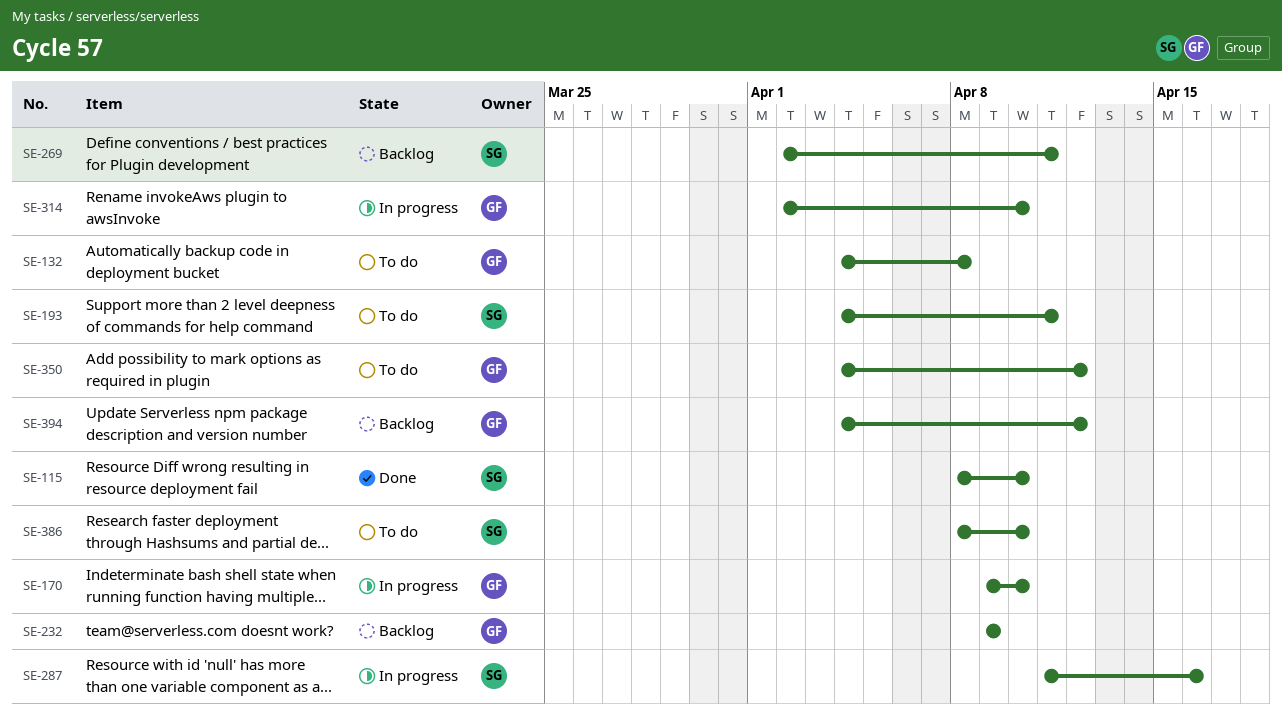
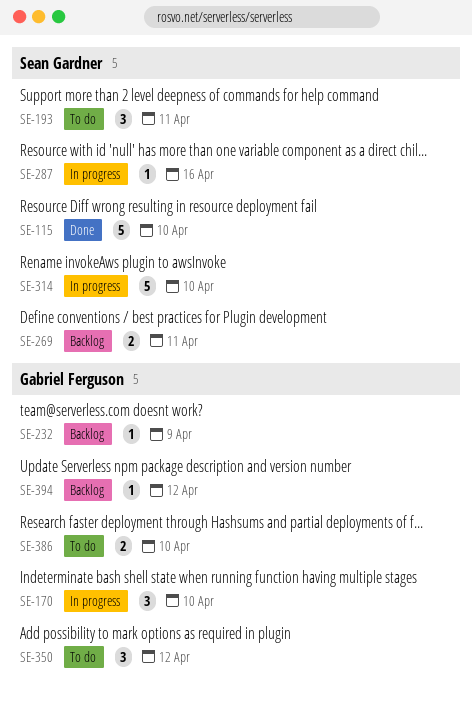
SE-132: present -> none
SE-314, owner: Gabriel Ferguson -> Sean Gardner
SE-386, owner: Sean Gardner -> Gabriel Ferguson

